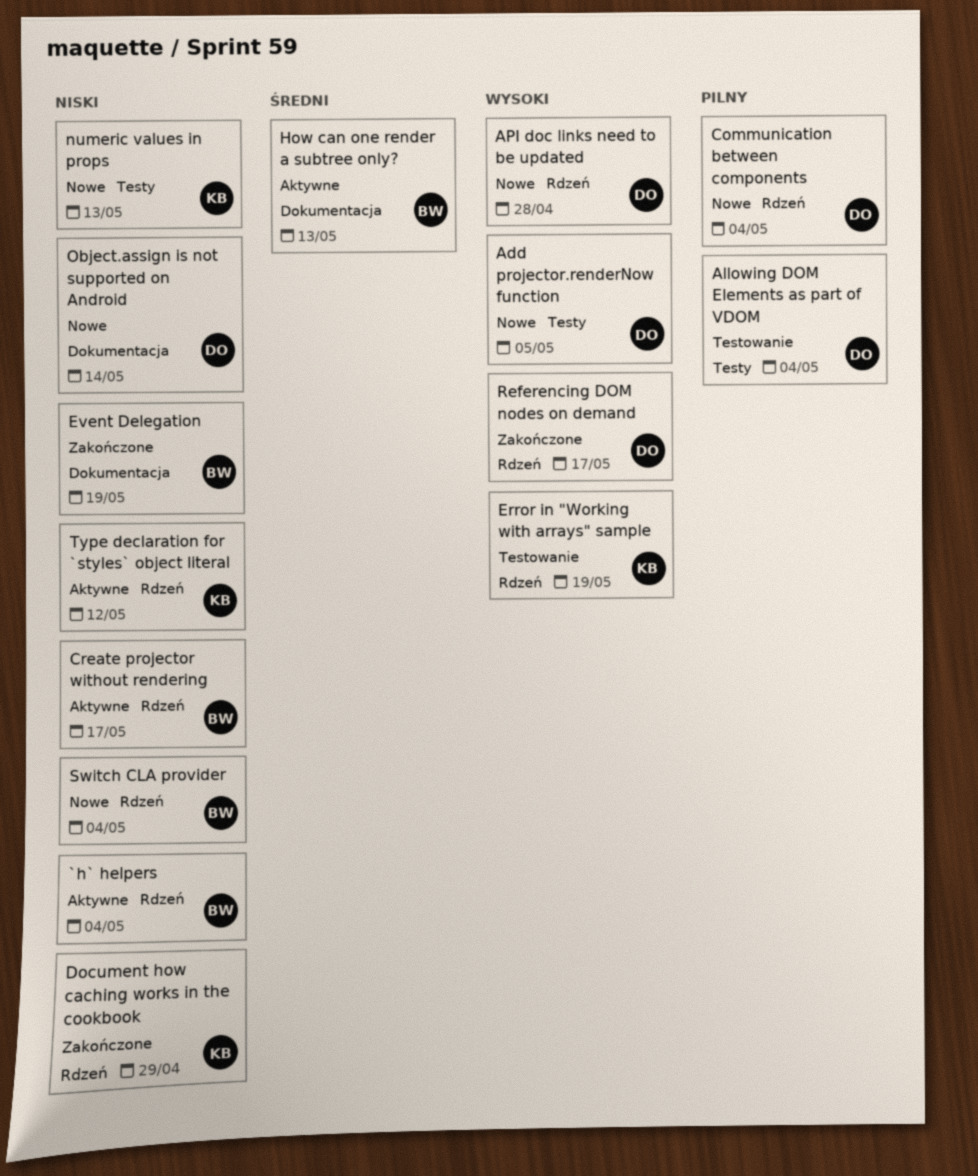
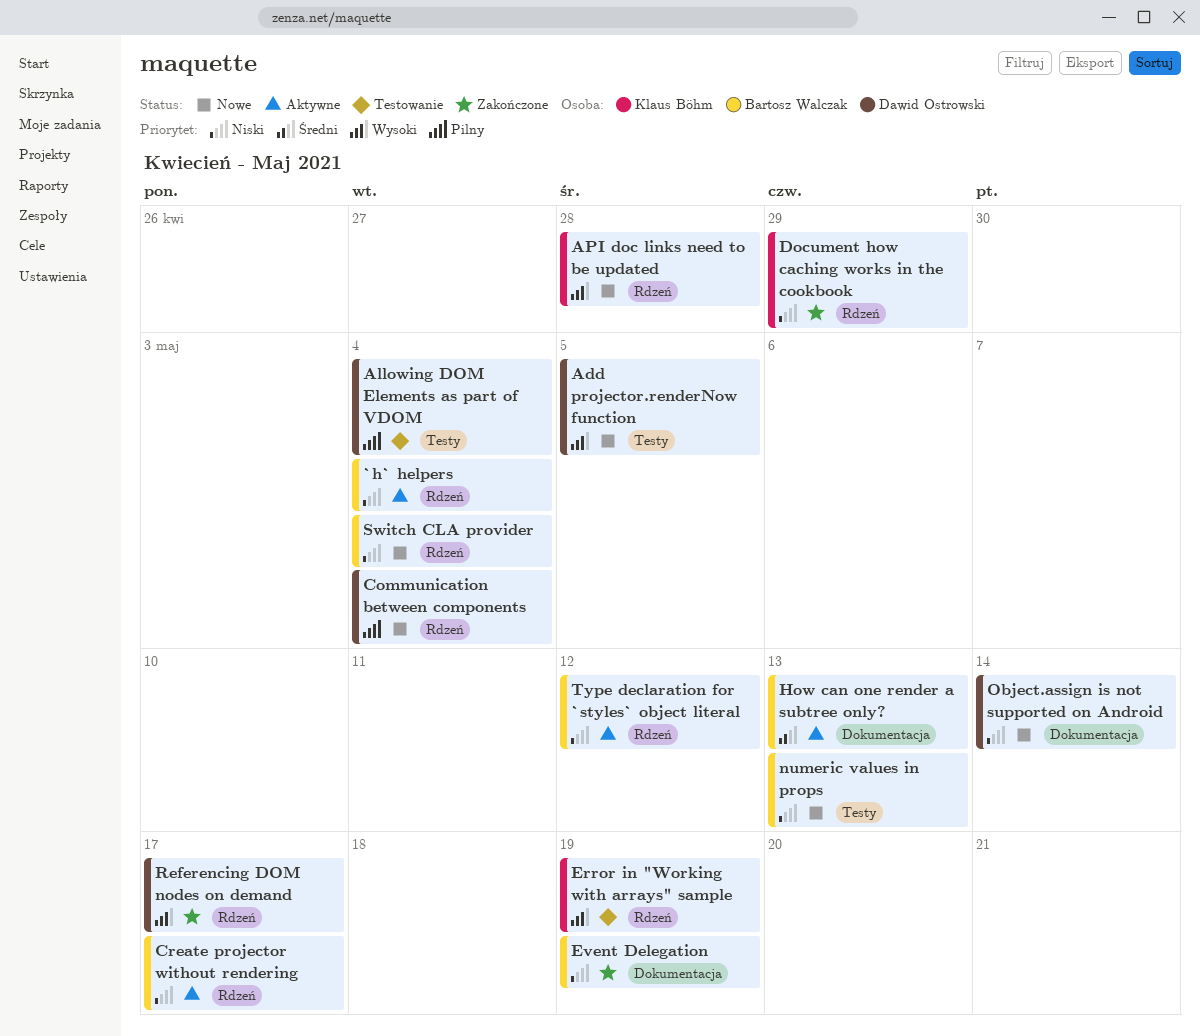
API doc links need to be updated, owner: Dawid Ostrowski -> Klaus Böhm
numeric values in props, owner: Klaus Böhm -> Bartosz Walczak
Type declaration for `styles` object literal, owner: Klaus Böhm -> Bartosz Walczak

